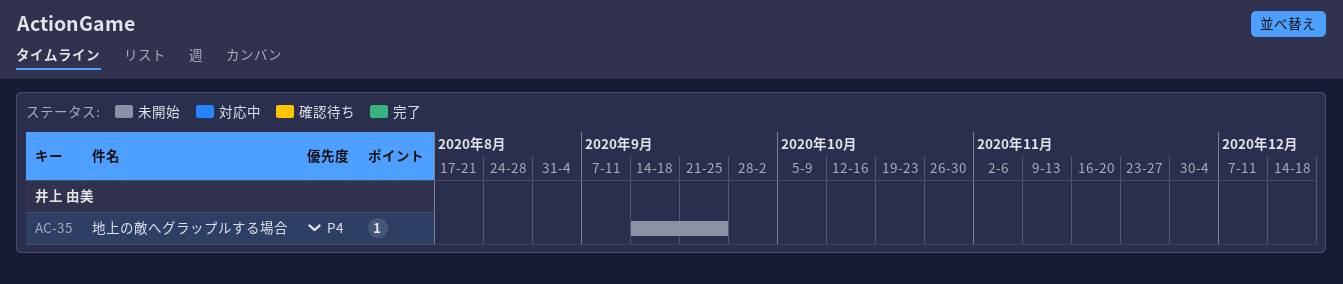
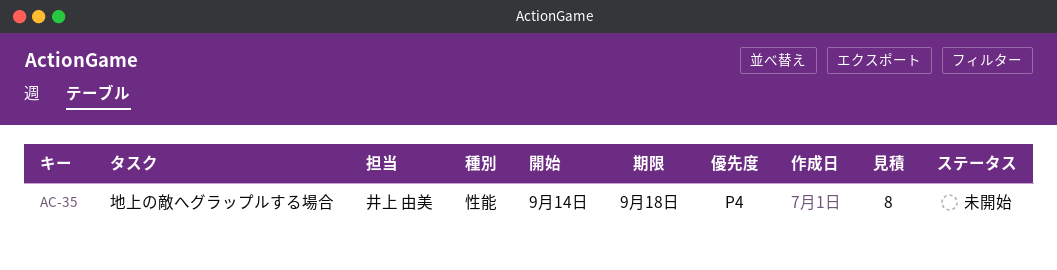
AC-35, estimate: 1 -> 8
AC-35, due: Sep 25 -> Sep 18

